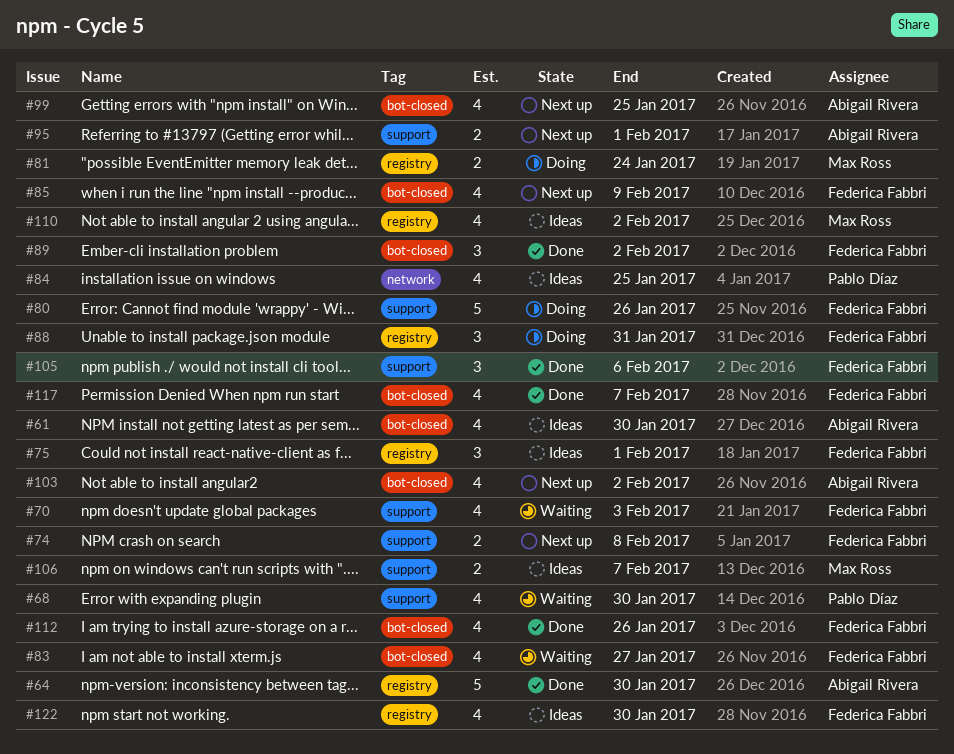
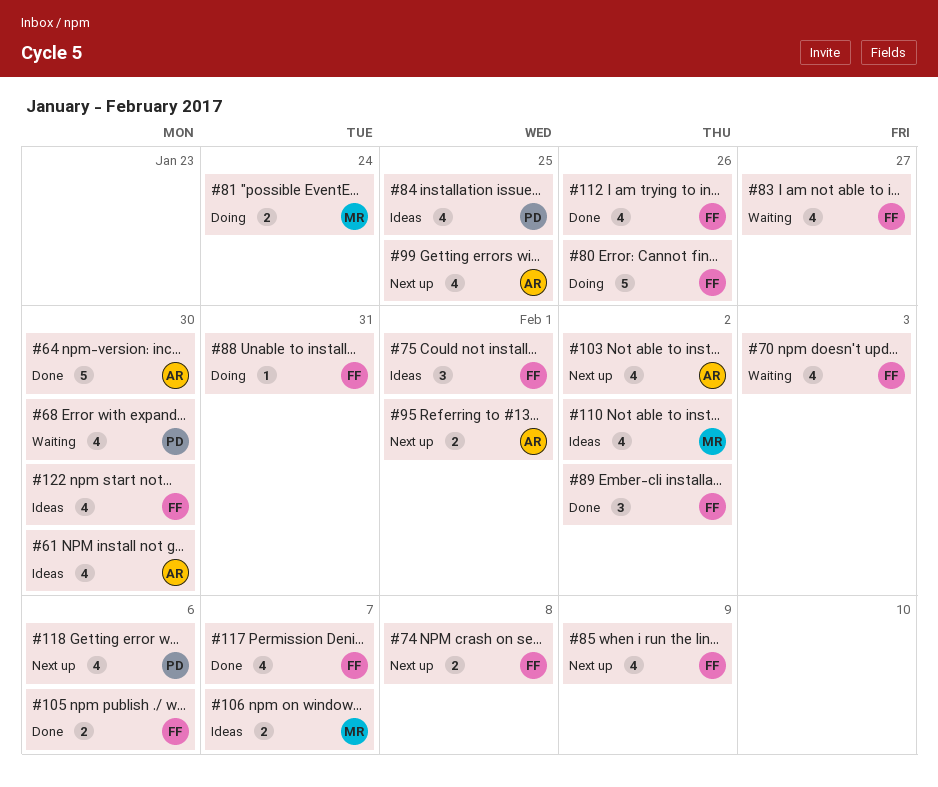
#88, estimate: 3 -> 1
#105, estimate: 3 -> 2
#118: none -> present

